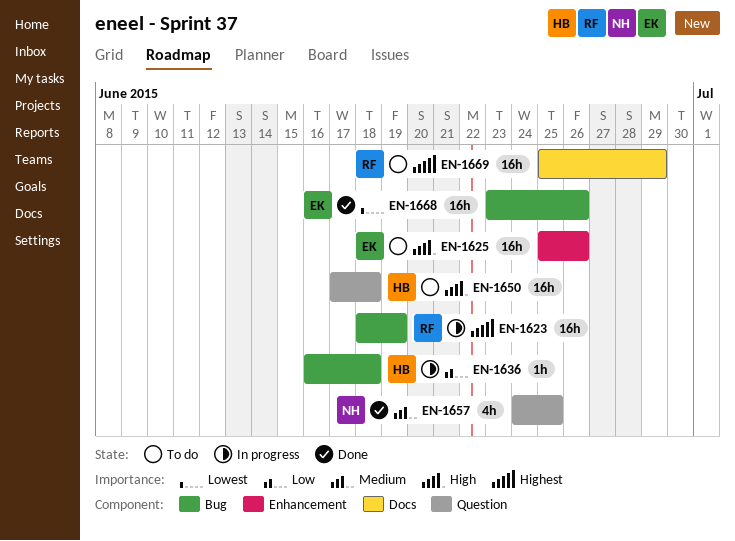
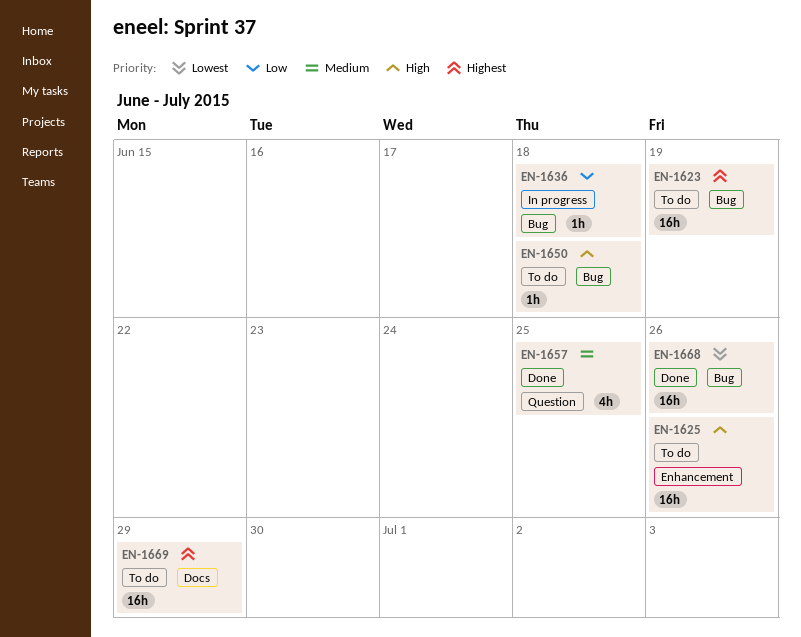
EN-1623, status: In progress -> To do
EN-1650, label: Question -> Bug
EN-1650, estimate: 16h -> 1h

